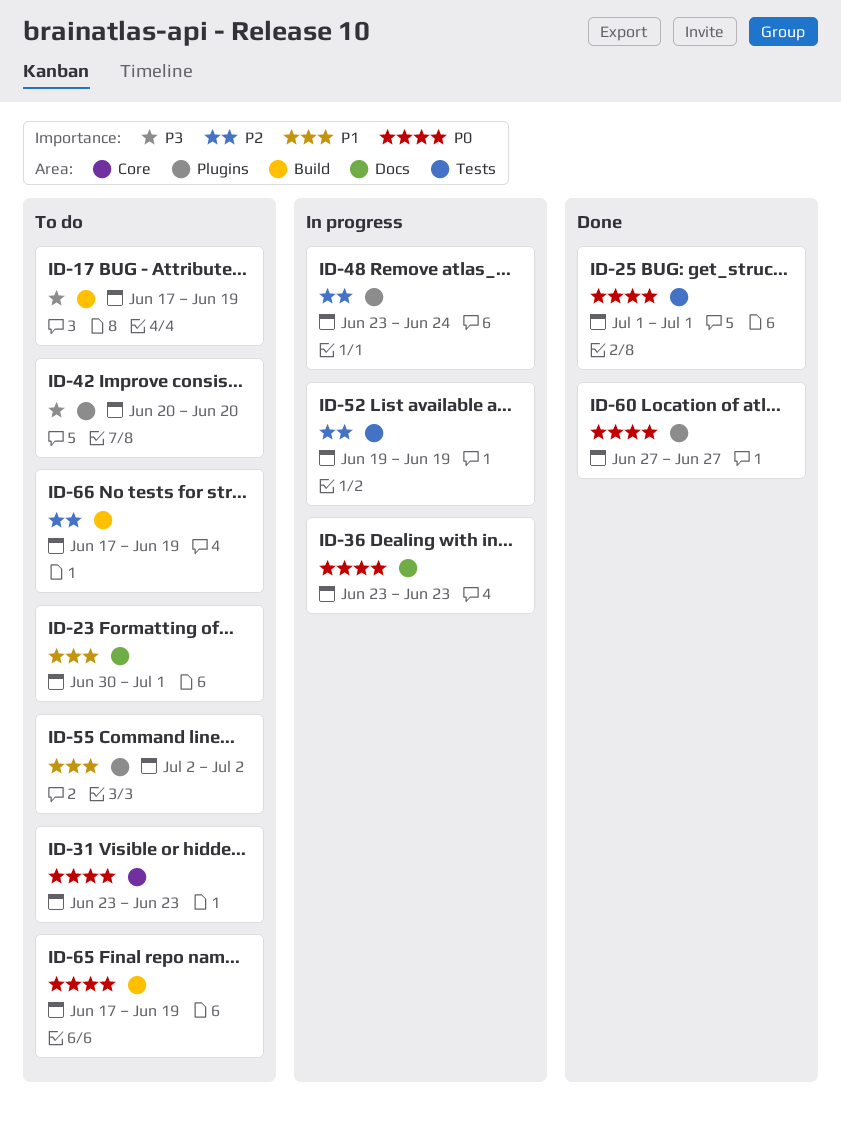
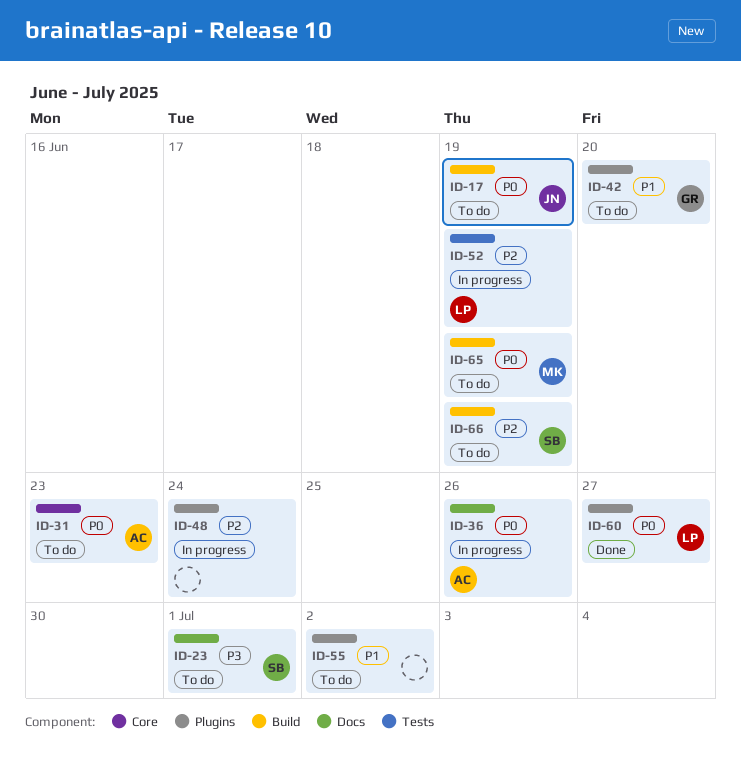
ID-17, priority: P3 -> P0
ID-23, priority: P1 -> P3
ID-25: present -> none
ID-36, due: Jun 23 -> Jun 26
ID-42, priority: P3 -> P1

